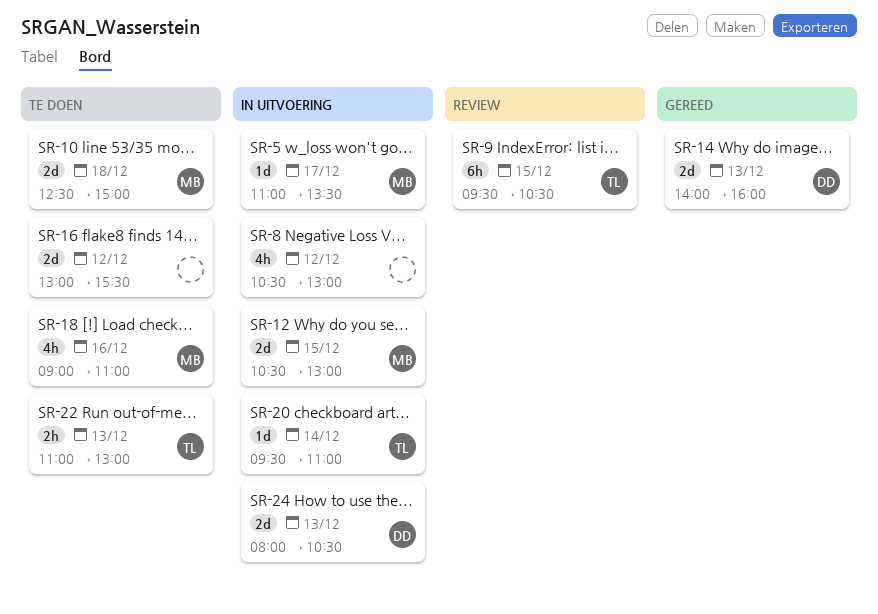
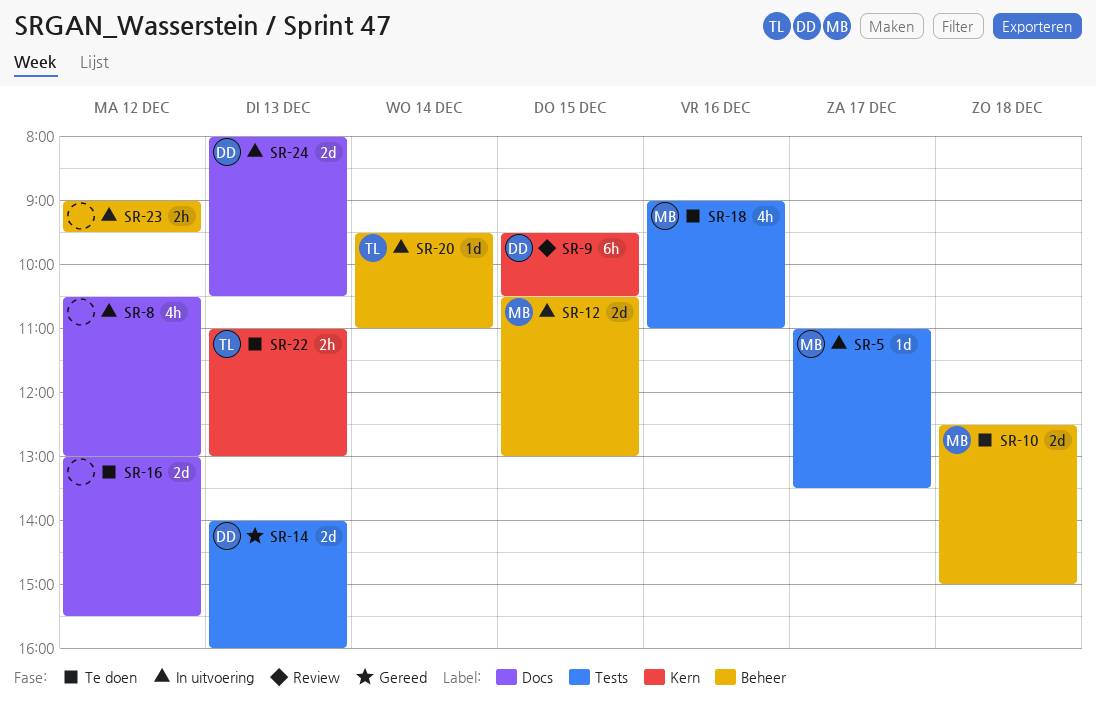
SR-9, owner: TL -> DD
SR-23: none -> present

